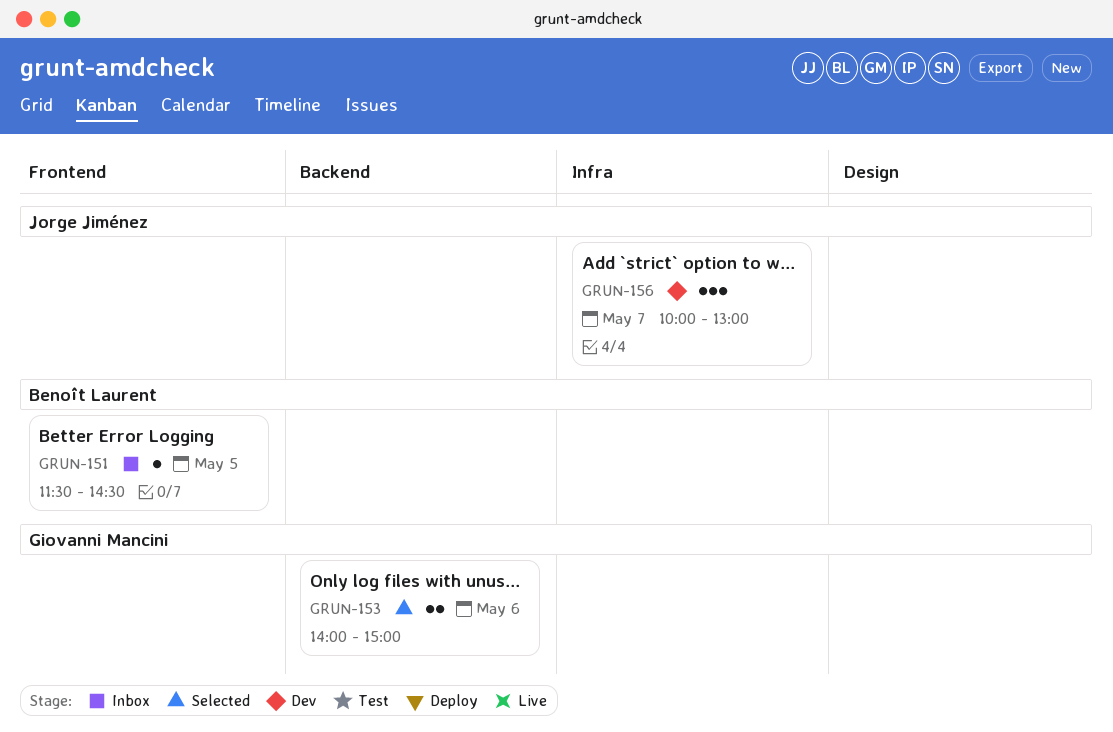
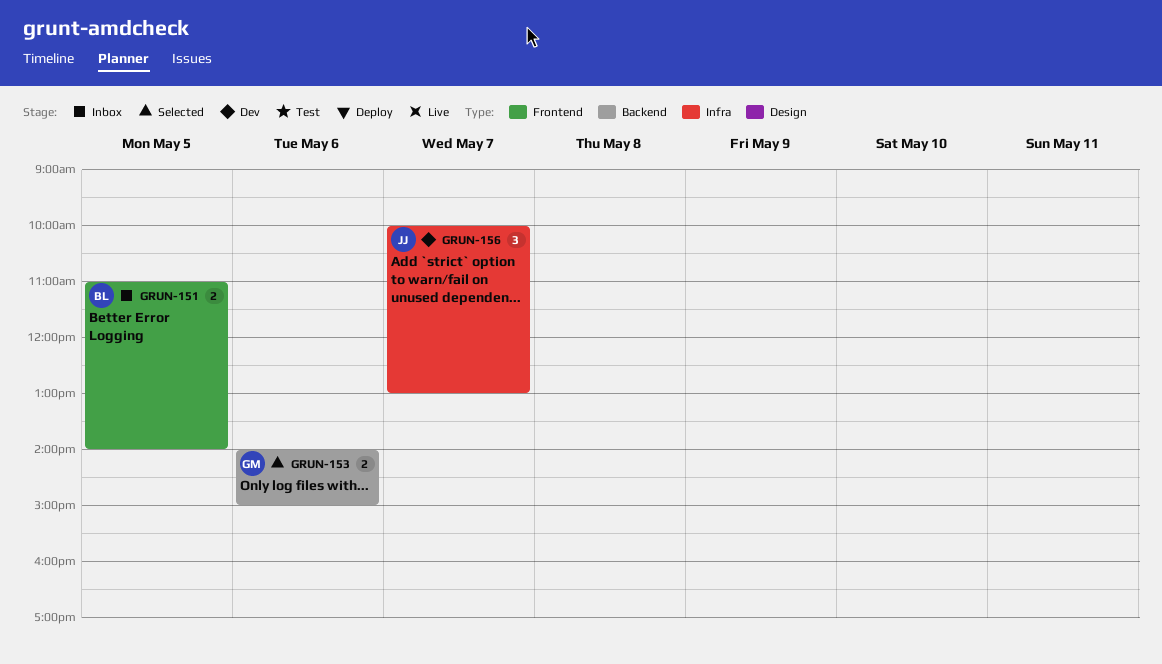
GRUN-151, estimate: 1 -> 2
GRUN-151, begins: 11:30 -> 11:00
GRUN-151, ends: 14:30 -> 14:00

